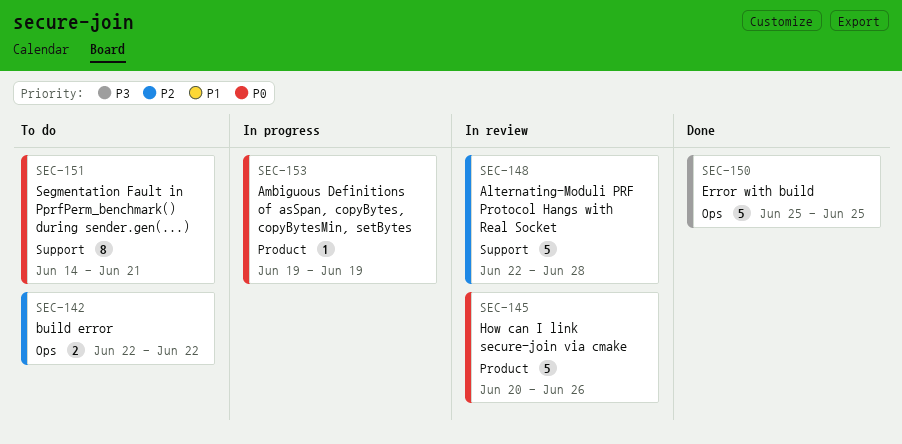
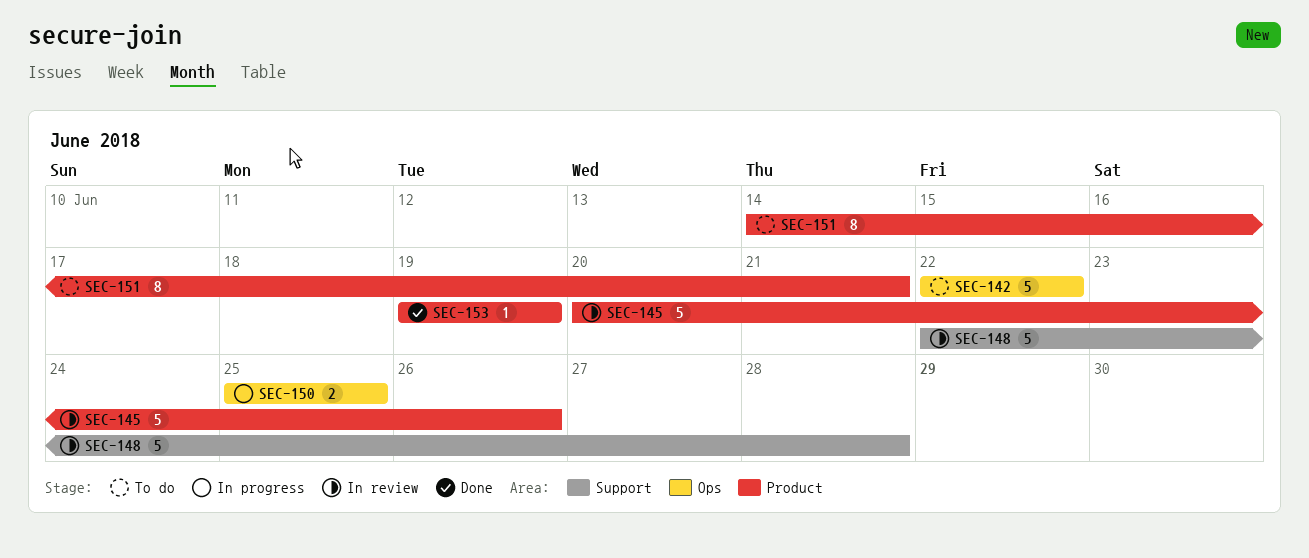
SEC-142, estimate: 2 -> 5
SEC-150, status: Done -> In progress
SEC-150, estimate: 5 -> 2
SEC-151, label: Support -> Product
SEC-153, status: In progress -> Done

